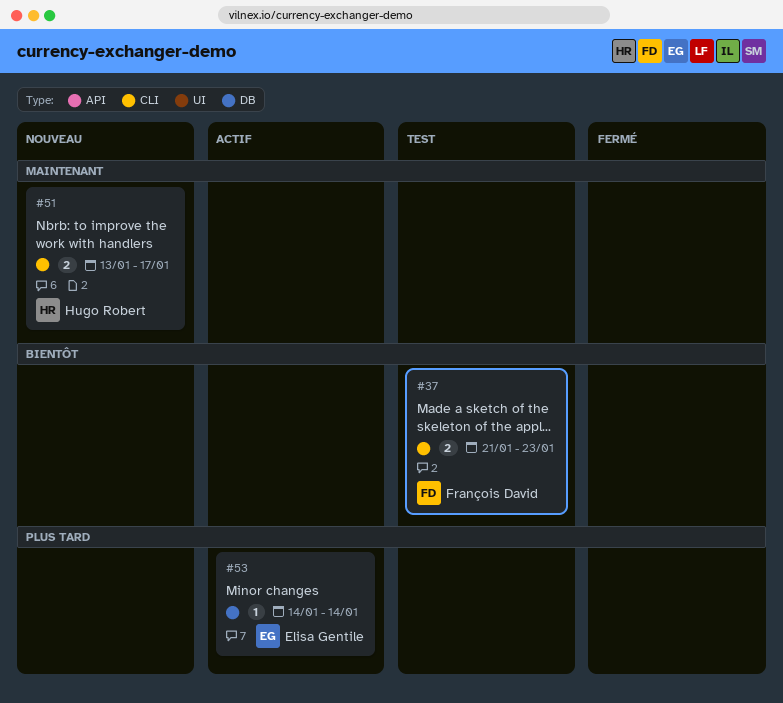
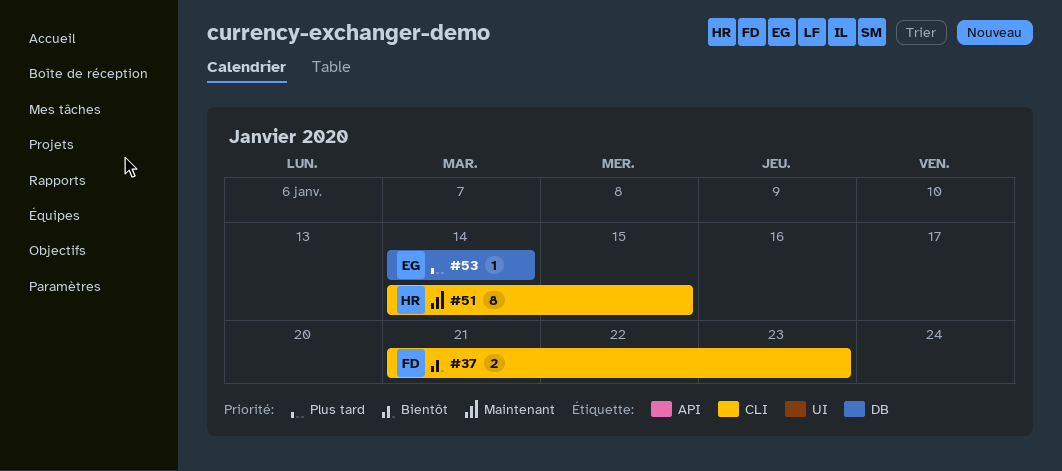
#51, estimate: 2 -> 8
#51, start: Jan 13 -> Jan 14
#51, due: Jan 17 -> Jan 15

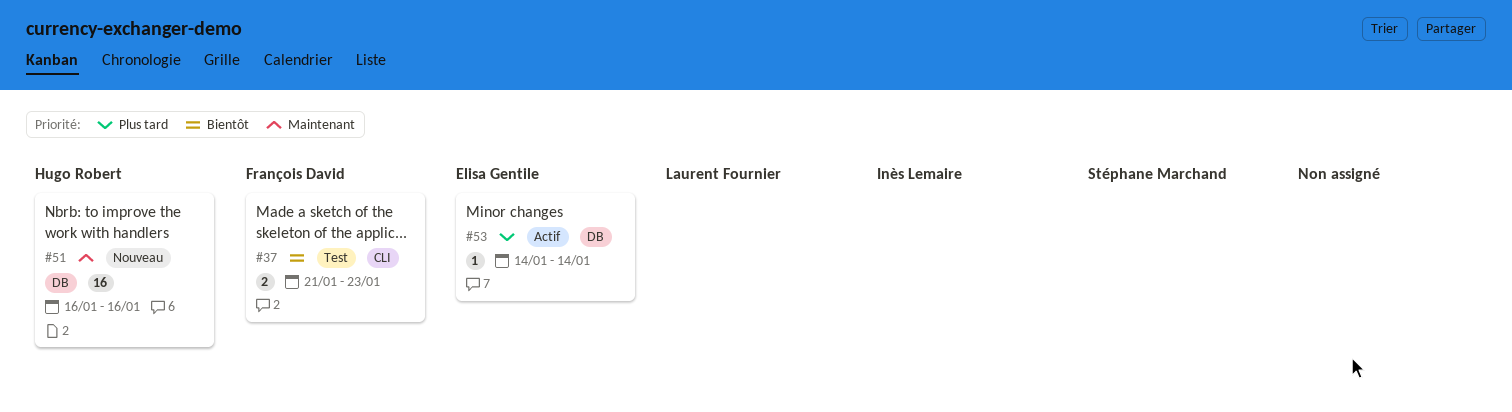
#51, label: CLI -> DB
#51, estimate: 8 -> 16
#51, start: Jan 14 -> Jan 16
#51, due: Jan 15 -> Jan 16

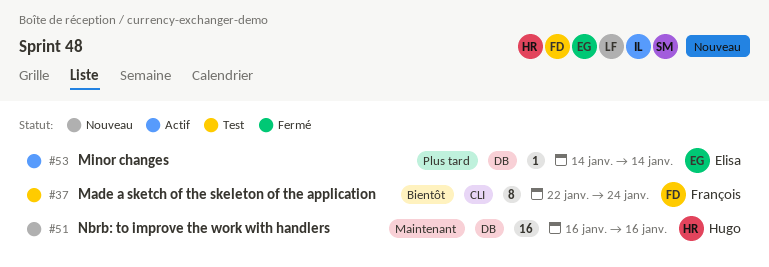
#37, estimate: 2 -> 8
#37, start: Jan 21 -> Jan 22
#37, due: Jan 23 -> Jan 24

